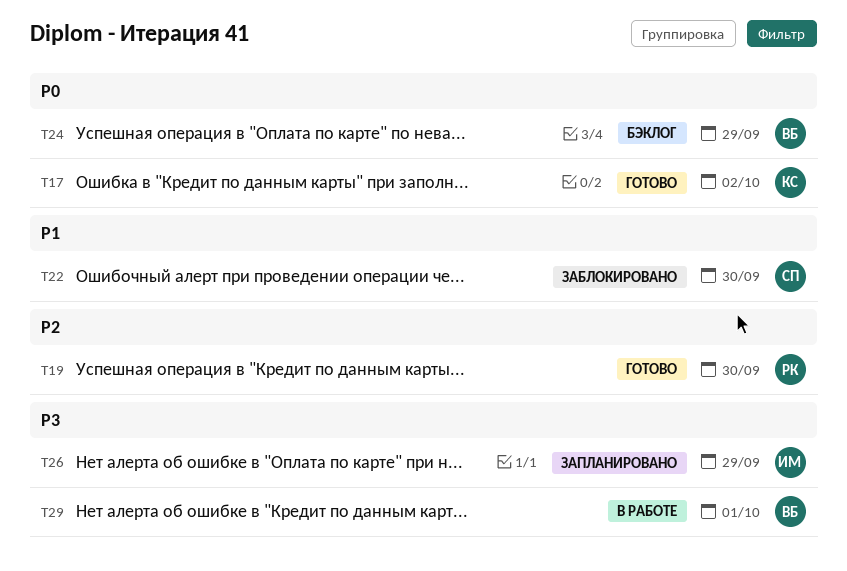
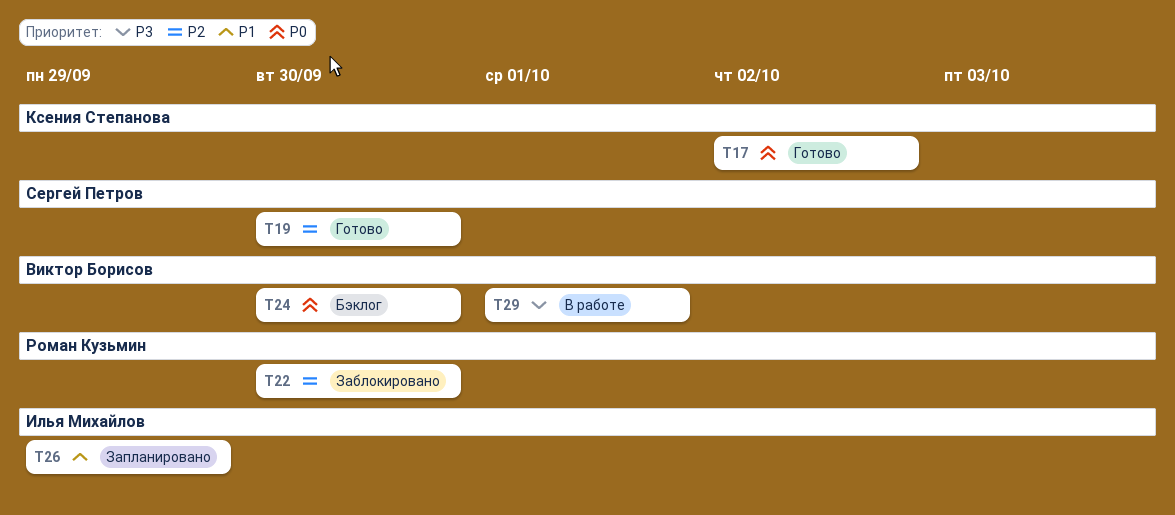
T19, owner: Роман Кузьмин -> Сергей Петров
T22, owner: Сергей Петров -> Роман Кузьмин
T22, priority: P1 -> P2
T24, due: Sep 29 -> Sep 30
T26, priority: P3 -> P1

